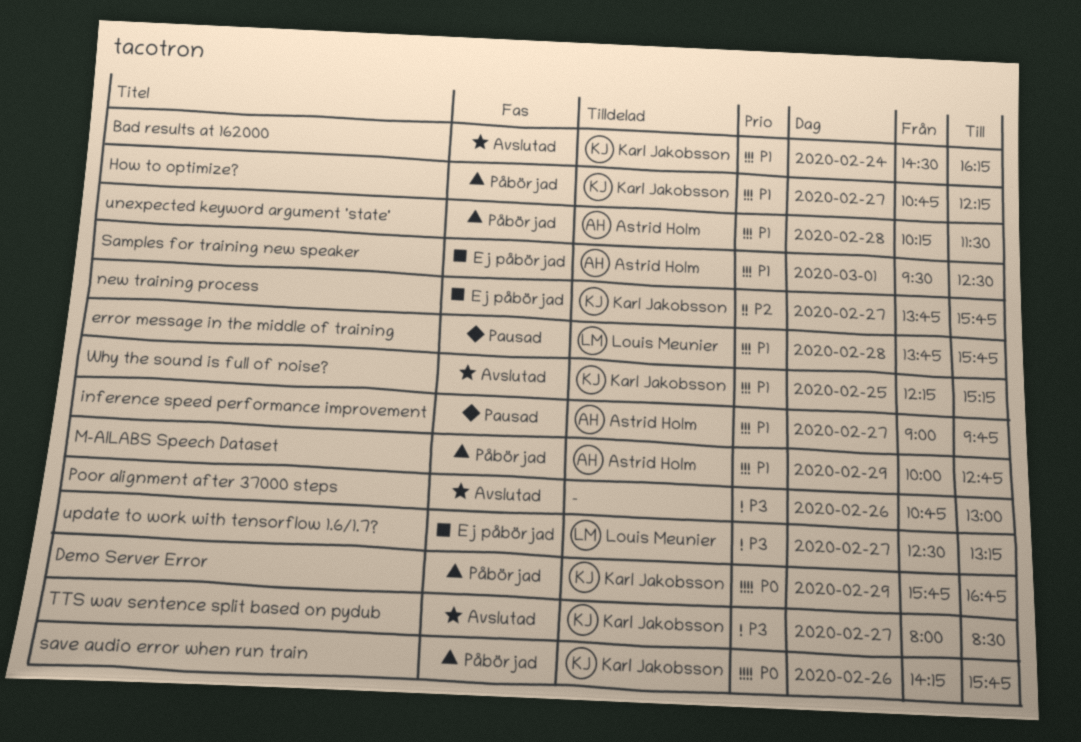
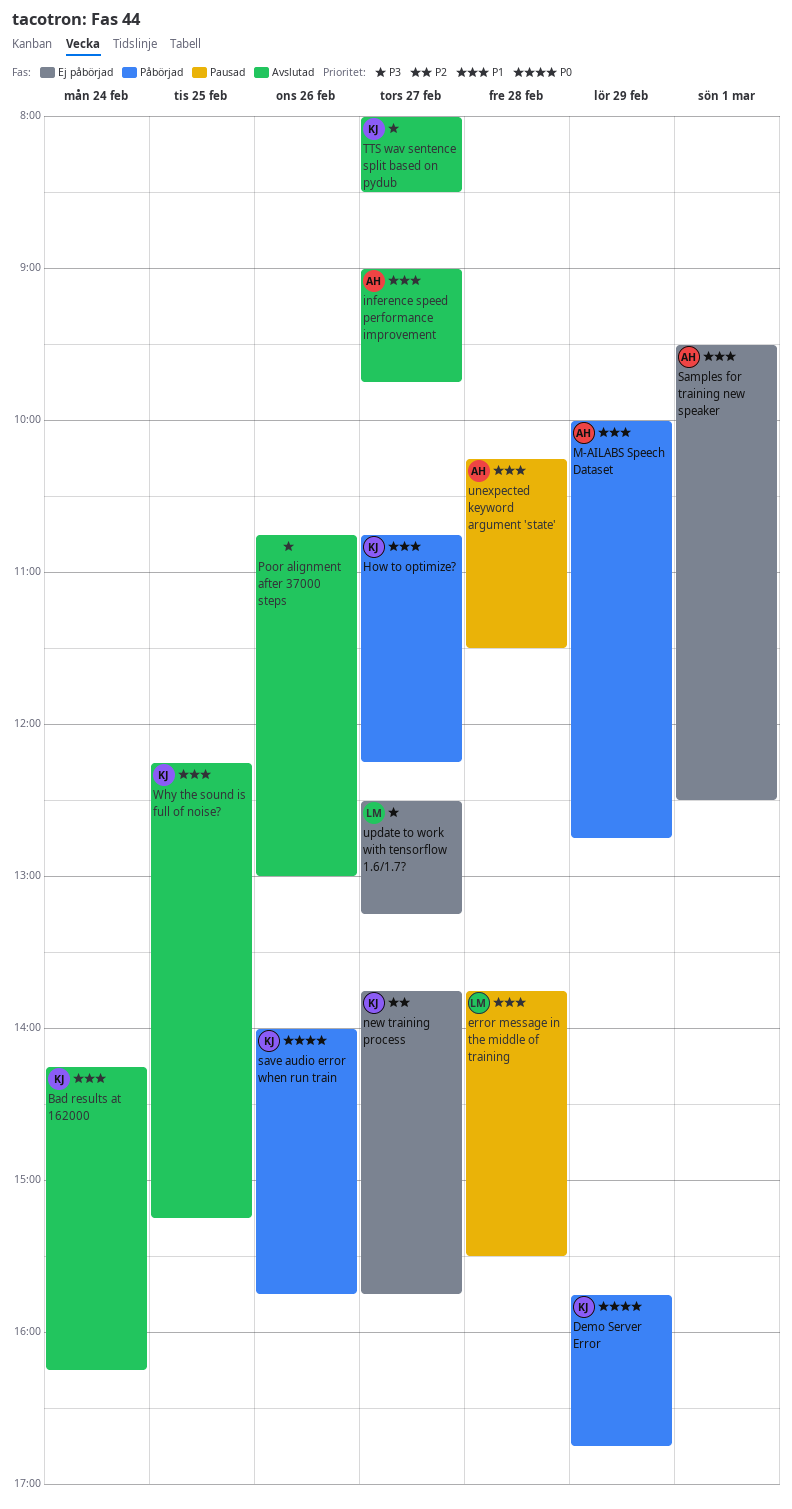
Bad results at 162000, begins: 14:30 -> 14:15
error message in the middle of training, ends: 15:45 -> 15:30
inference speed performance improvement, status: Pausad -> Avslutad
save audio error when run train, begins: 14:15 -> 14:00
unexpected keyword argument 'state', status: Påbörjad -> Pausad

